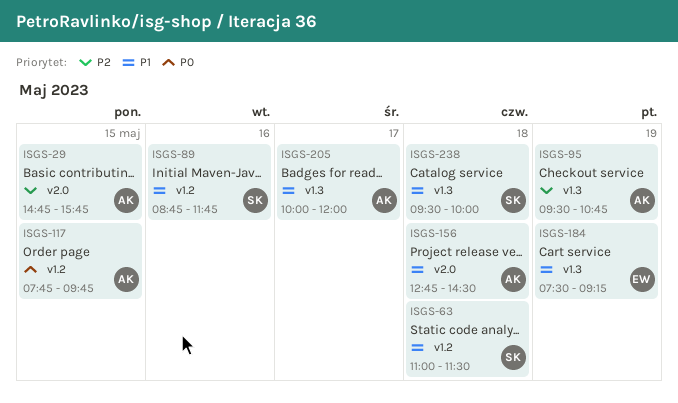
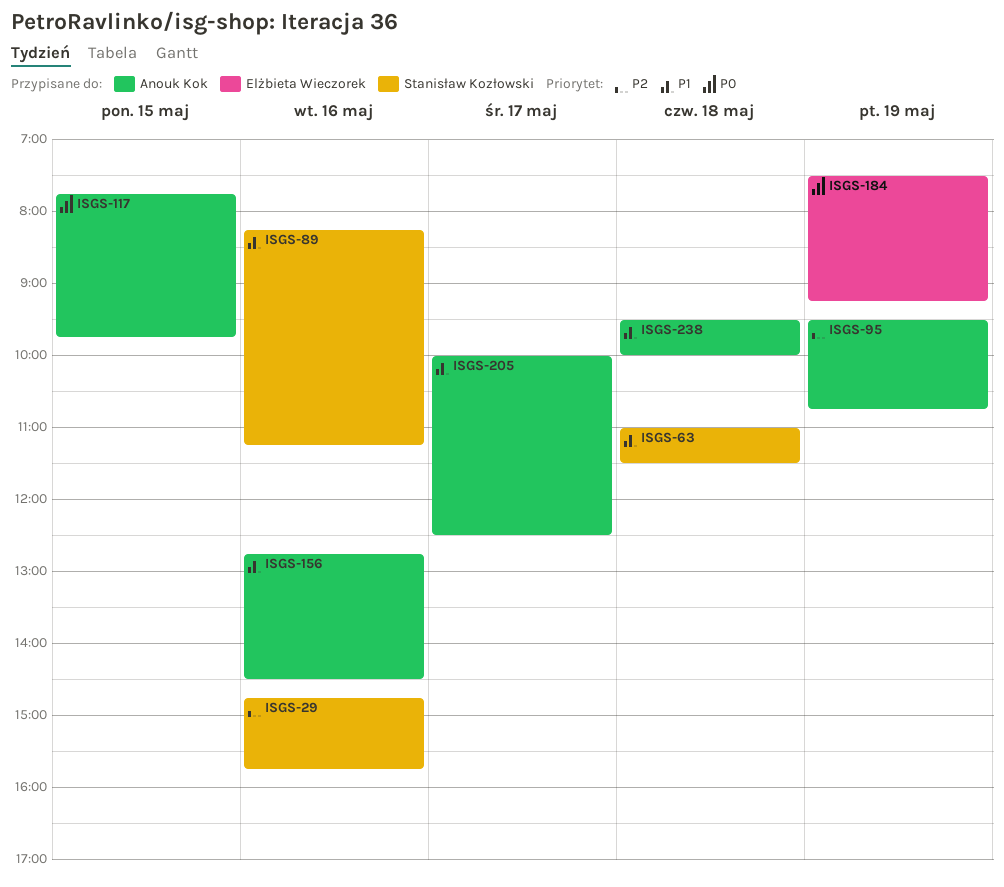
ISGS-29, owner: Anouk Kok -> Stanisław Kozłowski
ISGS-29, day: May 15 -> May 16
ISGS-89, begins: 08:45 -> 08:15
ISGS-89, ends: 11:45 -> 11:15
ISGS-156, day: May 18 -> May 16
ISGS-184, priority: P1 -> P0
ISGS-205, ends: 12:00 -> 12:30
ISGS-238, owner: Stanisław Kozłowski -> Anouk Kok

